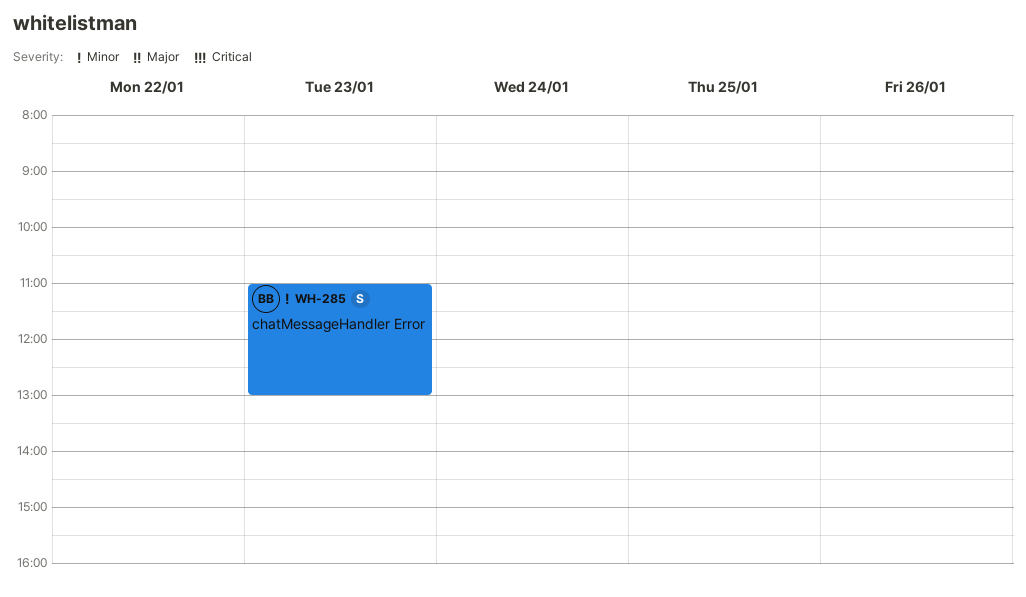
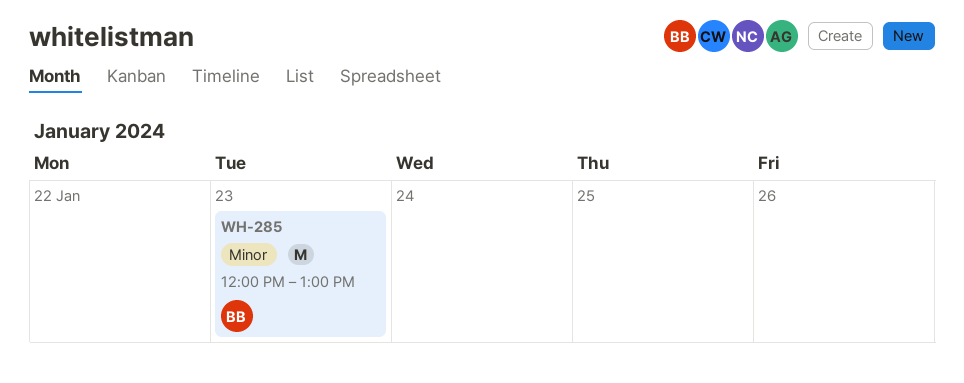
WH-285, estimate: S -> M
WH-285, begins: 11:00 -> 12:00

